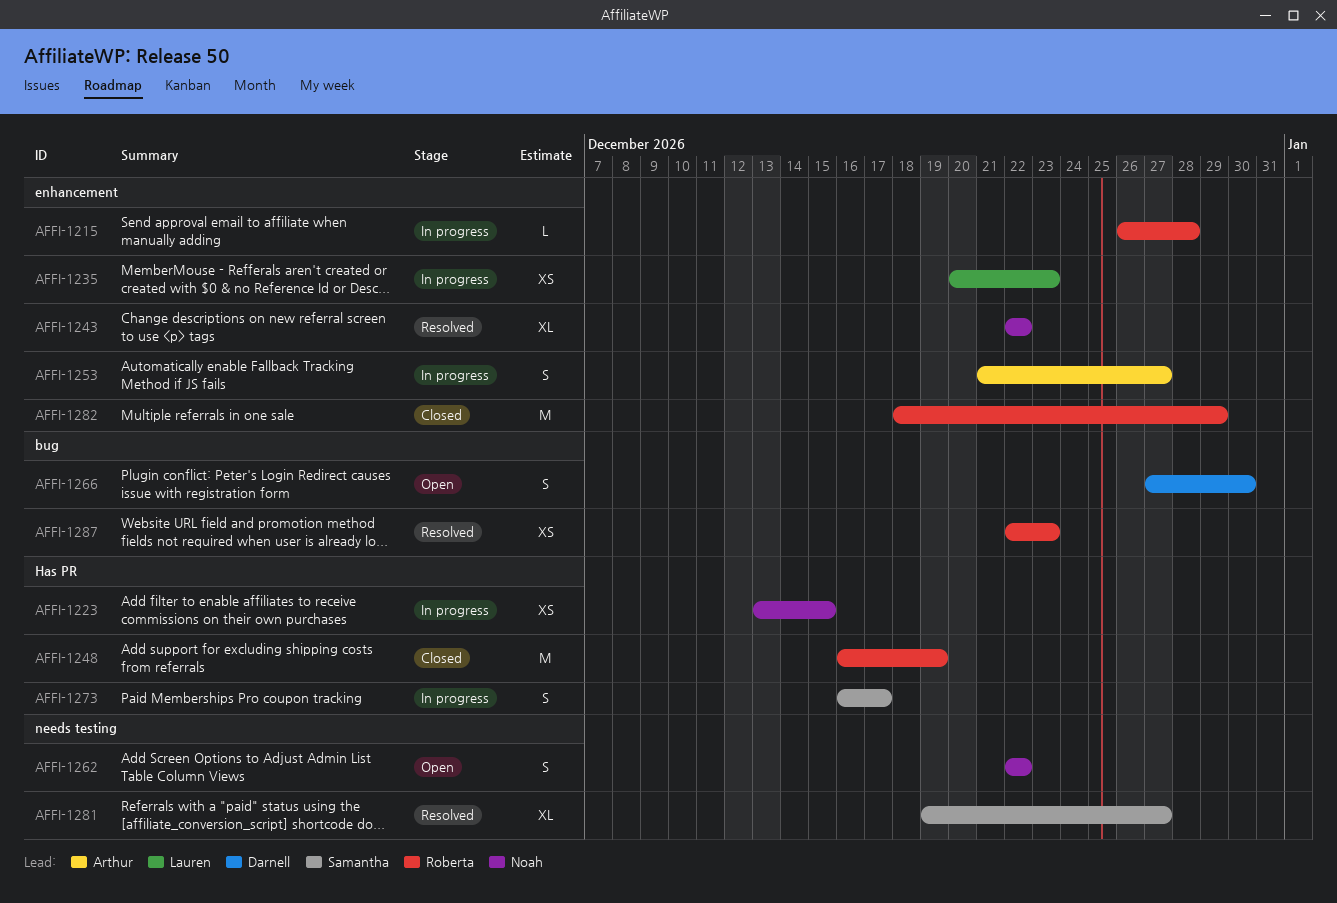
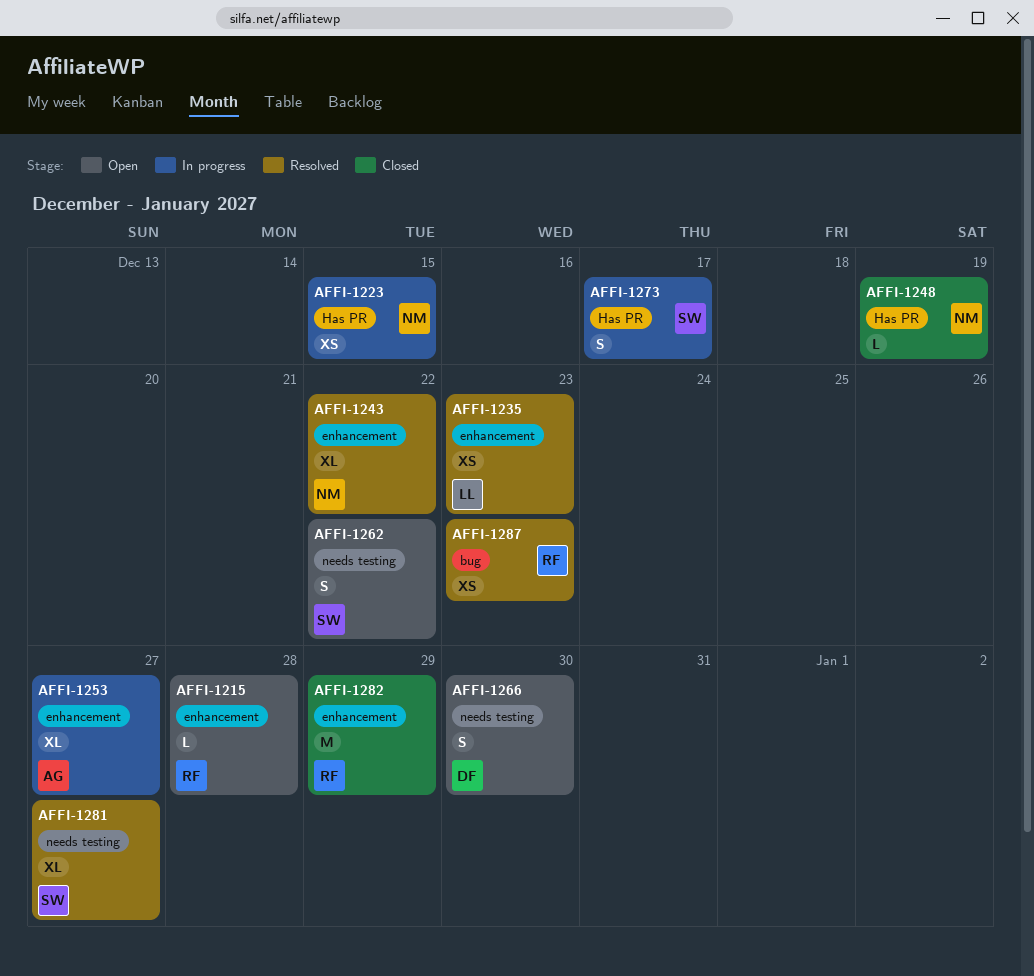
AFFI-1215, status: In progress -> Open
AFFI-1235, status: In progress -> Resolved
AFFI-1248, owner: Roberta -> Noah
AFFI-1248, estimate: M -> L
AFFI-1253, estimate: S -> XL
AFFI-1262, owner: Noah -> Samantha
AFFI-1266, label: bug -> needs testing

